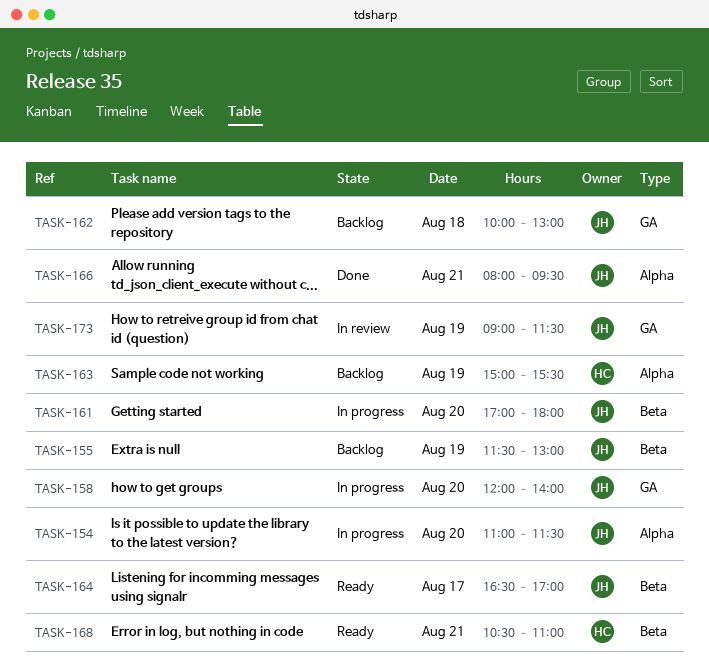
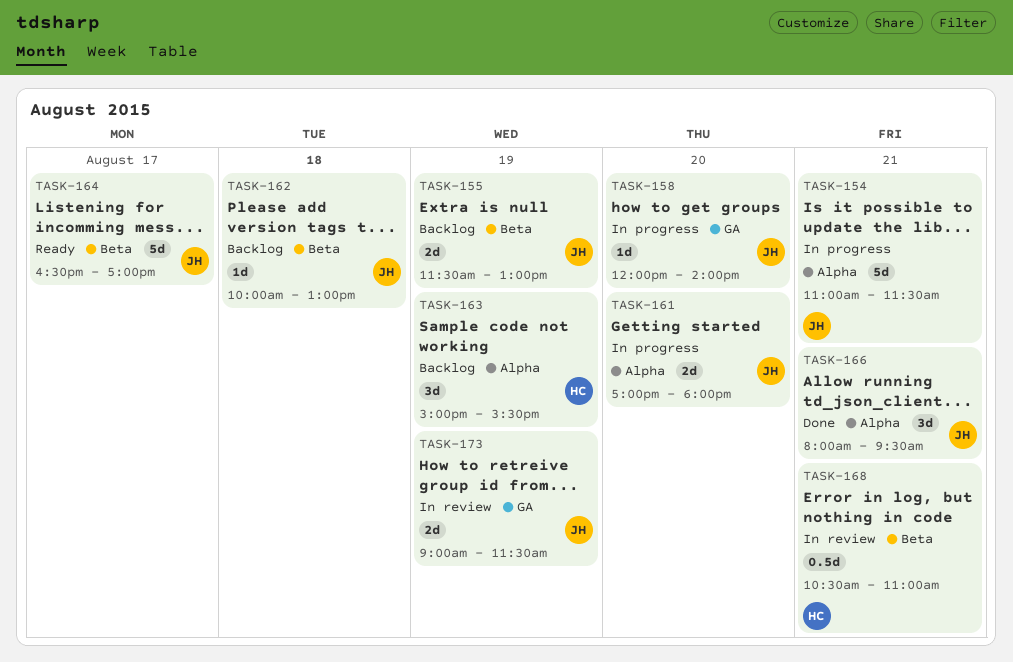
TASK-154, day: Aug 20 -> Aug 21
TASK-161, label: Beta -> Alpha
TASK-162, label: GA -> Beta
TASK-168, status: Ready -> In review

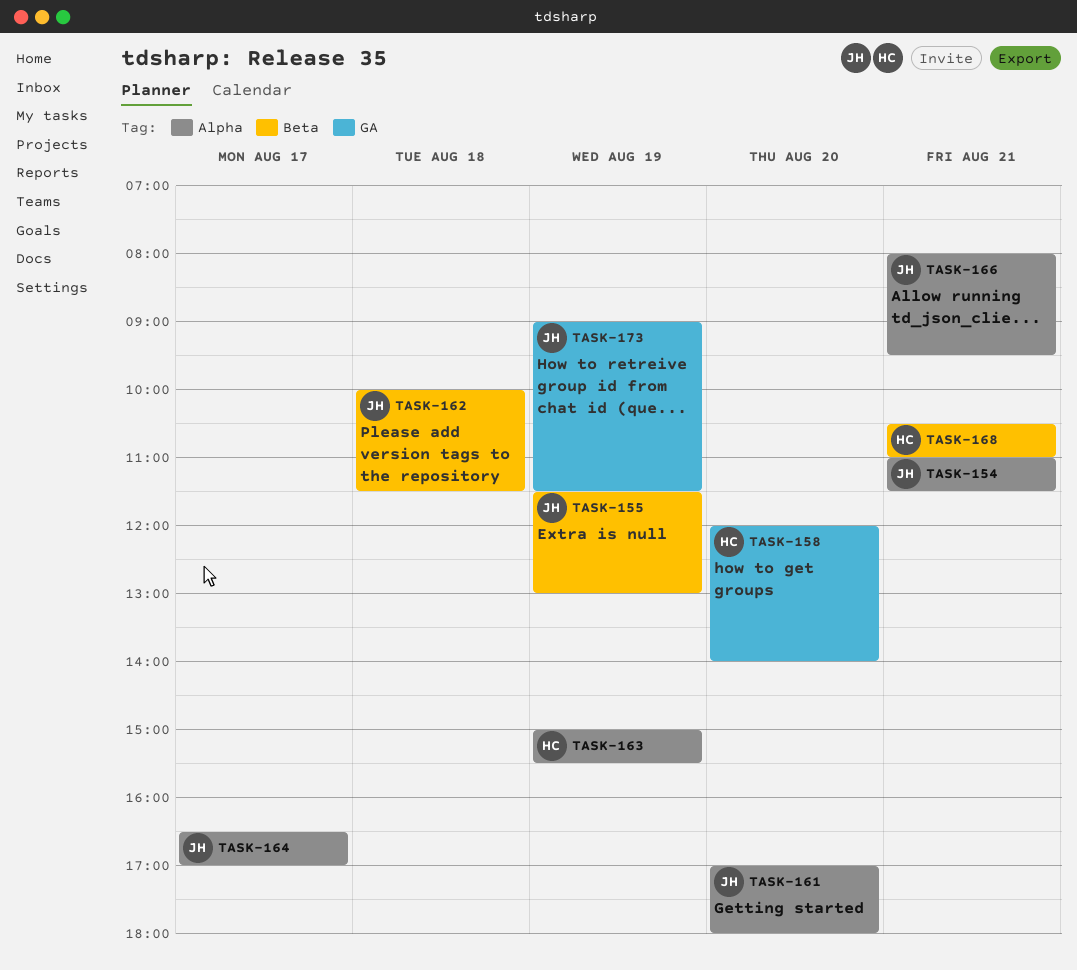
TASK-158, owner: JH -> HC
TASK-162, ends: 13:00 -> 11:30
TASK-164, label: Beta -> Alpha

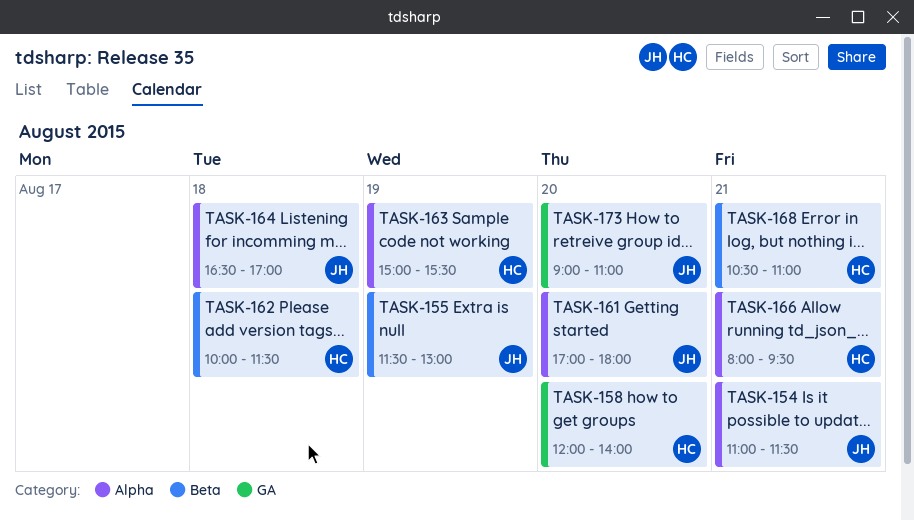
TASK-162, owner: JH -> HC
TASK-164, day: Aug 17 -> Aug 18
TASK-166, owner: JH -> HC
TASK-173, day: Aug 19 -> Aug 20
TASK-173, ends: 11:30 -> 11:00

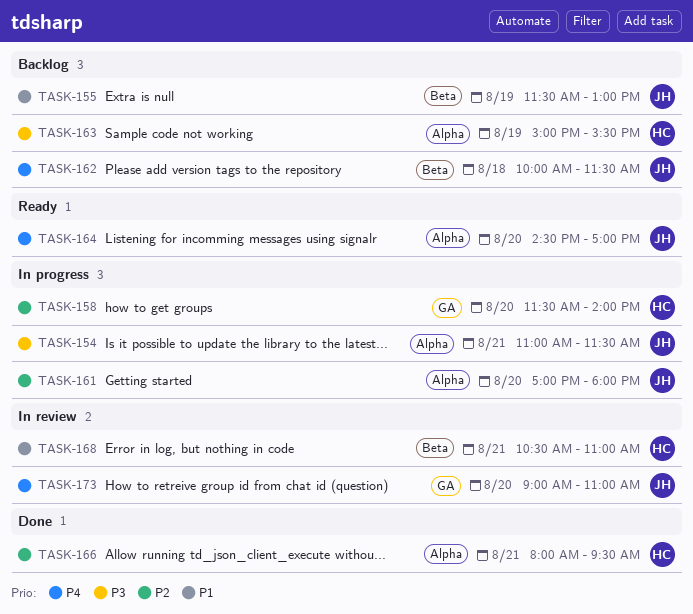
TASK-158, begins: 12:00 -> 11:30
TASK-162, owner: HC -> JH
TASK-164, day: Aug 18 -> Aug 20
TASK-164, begins: 16:30 -> 14:30

